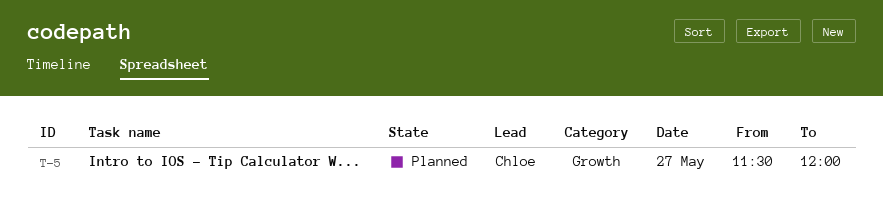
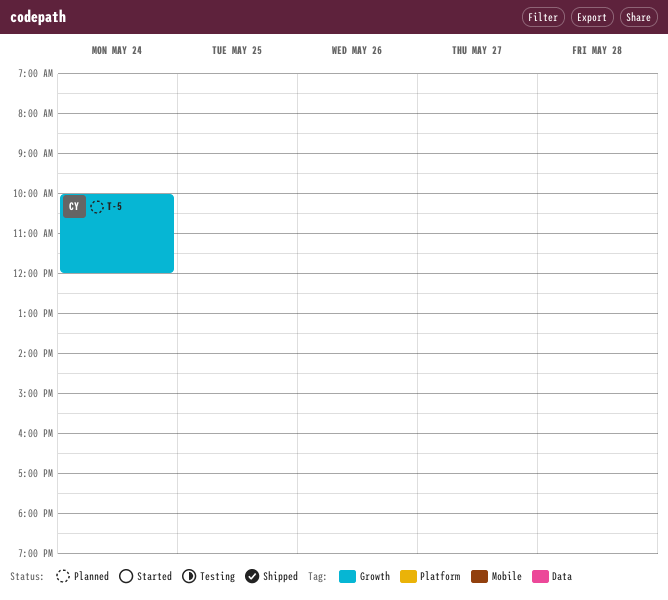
T-5, day: May 27 -> May 24
T-5, begins: 11:30 -> 10:00

